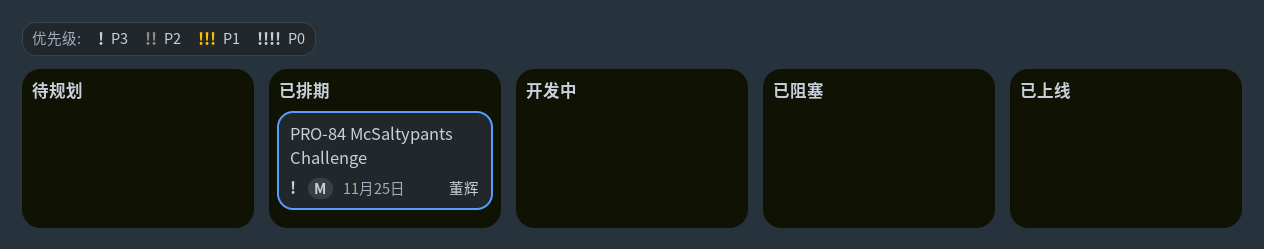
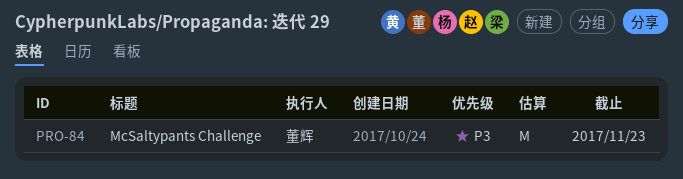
PRO-84, due: Nov 25 -> Nov 23

